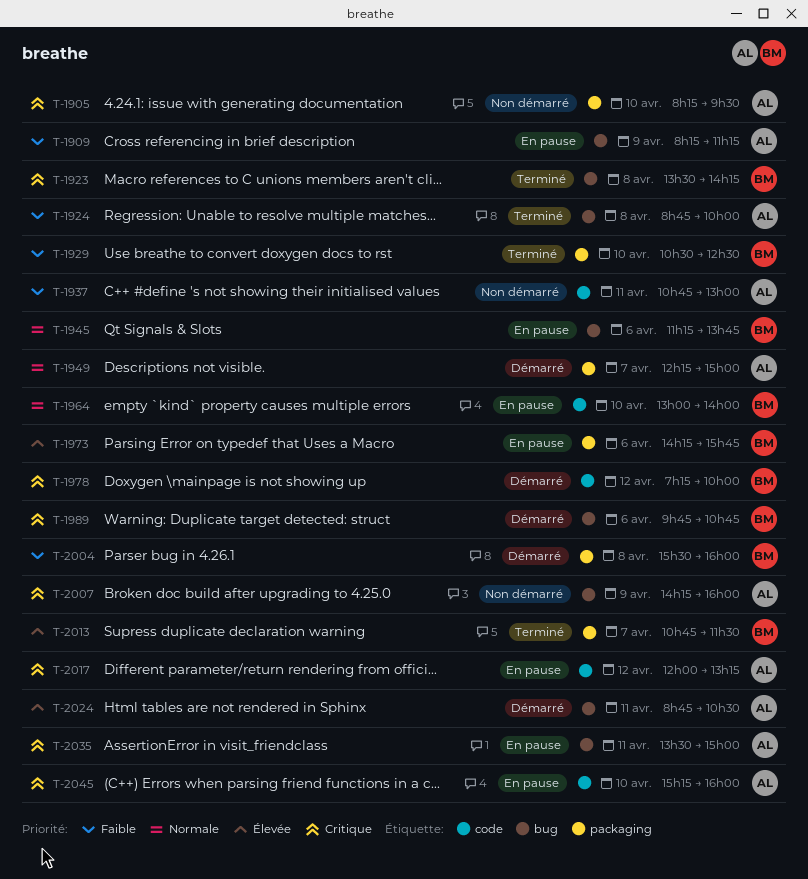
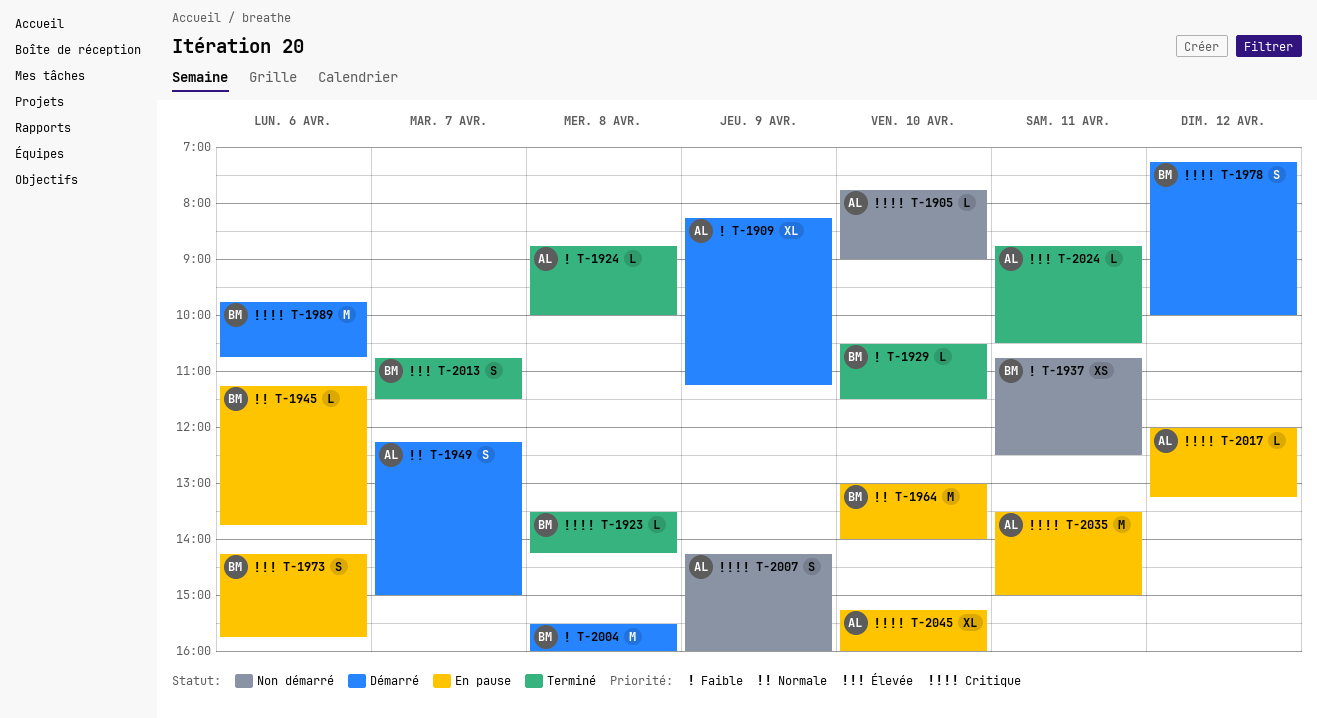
T-1905, begins: 08:15 -> 07:45
T-1905, ends: 09:30 -> 09:00
T-1909, status: En pause -> Démarré
T-1929, ends: 12:30 -> 11:30
T-1937, owner: AL -> BM
T-1937, ends: 13:00 -> 12:30
T-2024, status: Démarré -> Terminé

